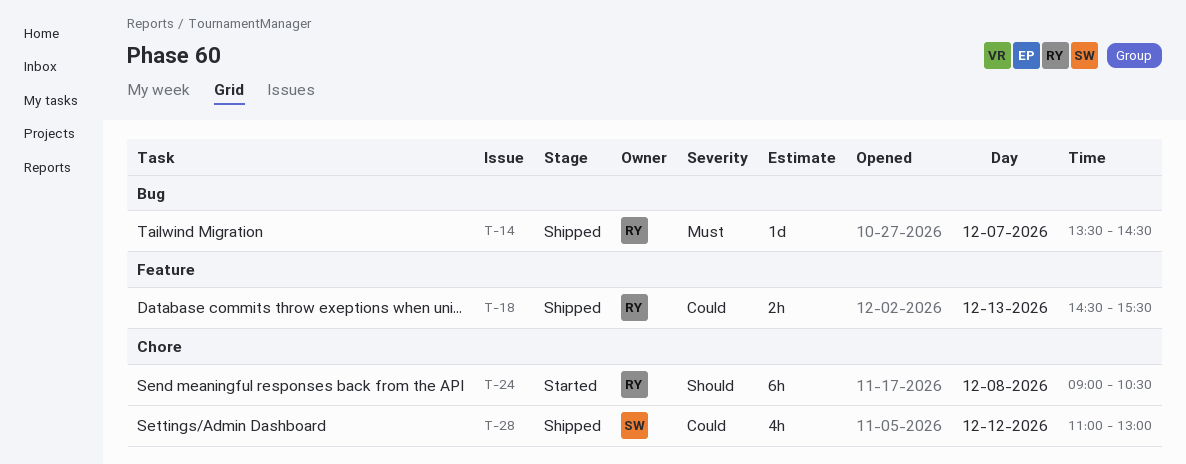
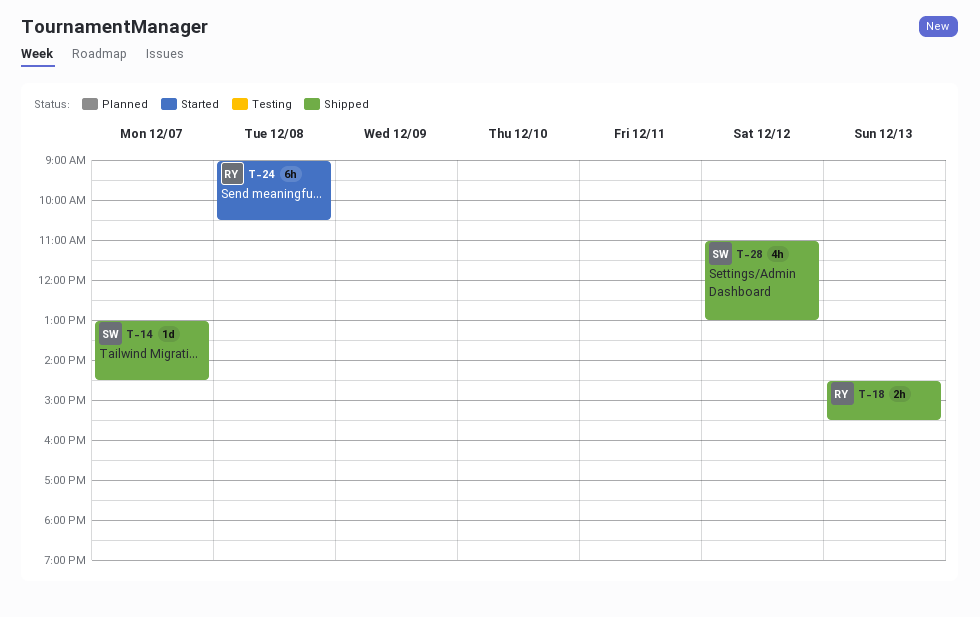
T-14, owner: RY -> SW
T-14, begins: 13:30 -> 13:00

